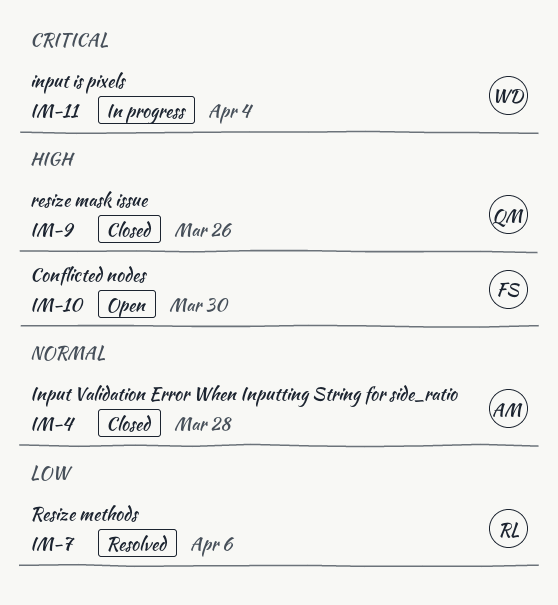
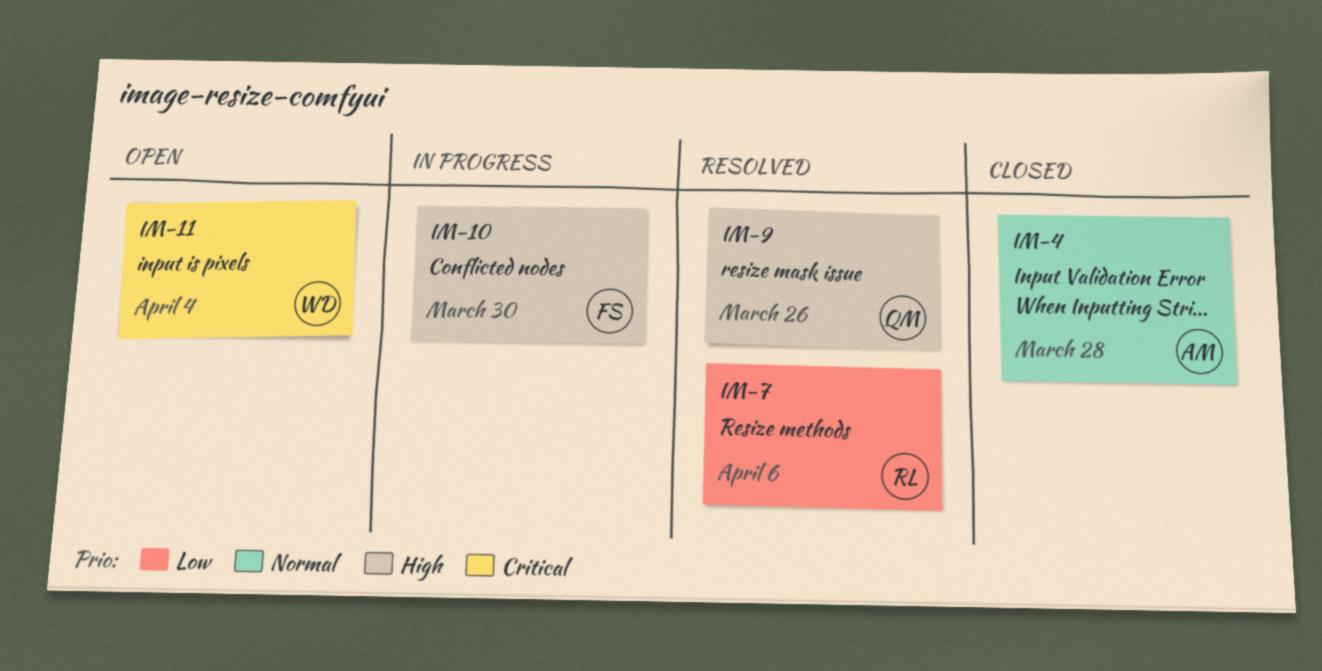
IM-9, status: Closed -> Resolved
IM-10, status: Open -> In progress
IM-11, status: In progress -> Open

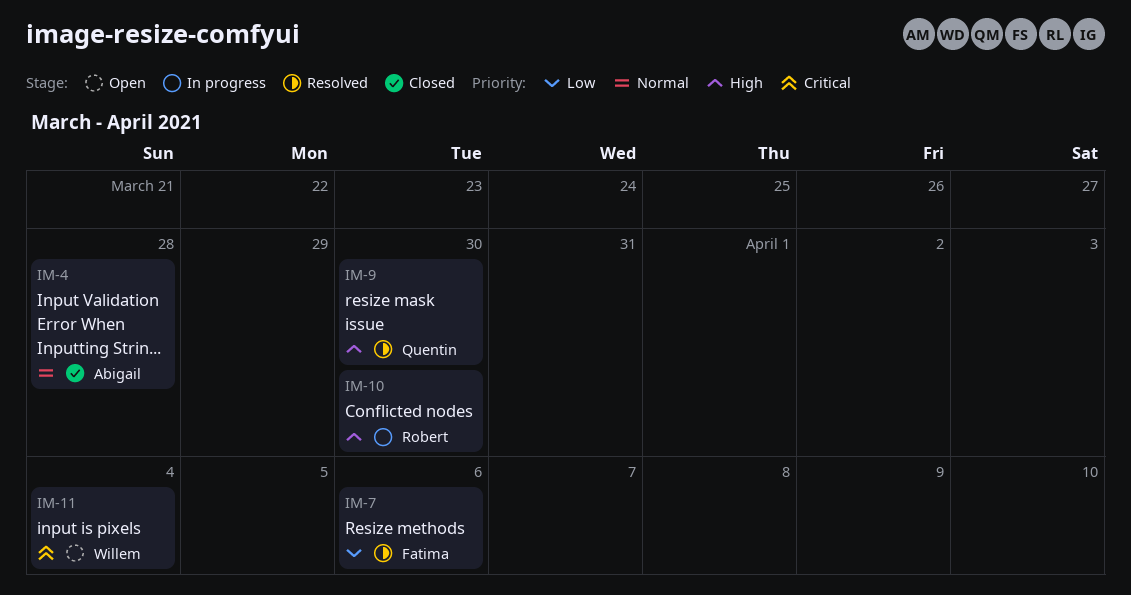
IM-7, owner: Robert -> Fatima
IM-9, due: Mar 26 -> Mar 30
IM-10, owner: Fatima -> Robert

